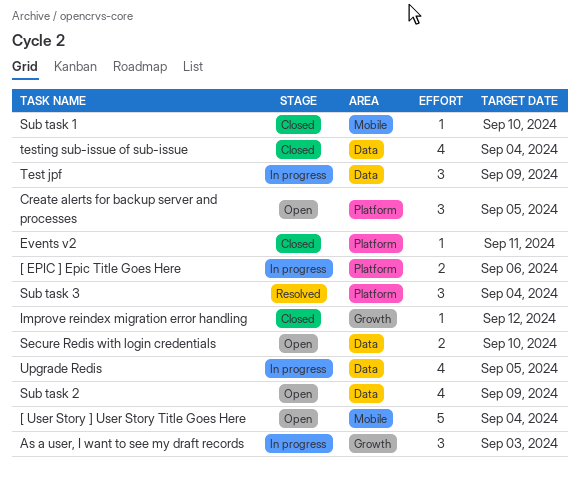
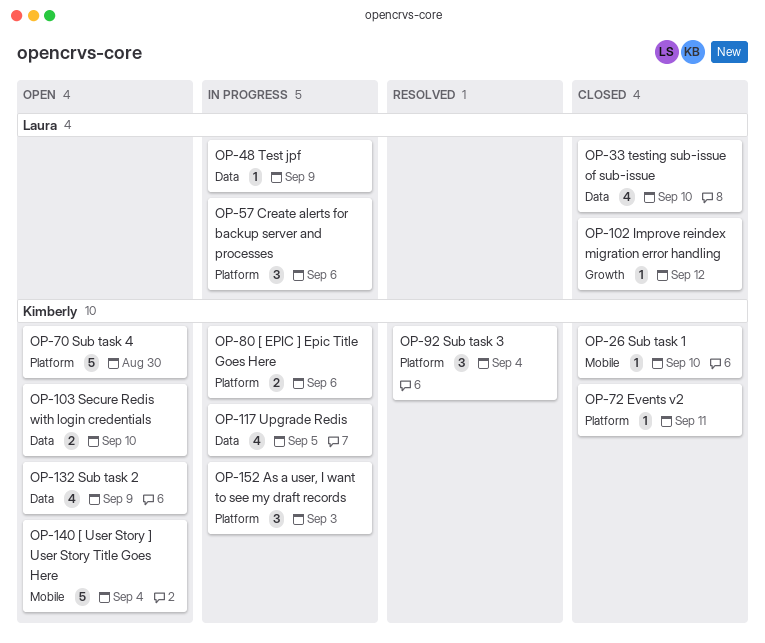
As a user, I want to see my draft records, label: Growth -> Platform
Create alerts for backup server and processes, status: Open -> In progress
Create alerts for backup server and processes, due: Sep 5 -> Sep 6
Sub task 4: none -> present
Test jpf, estimate: 3 -> 1
testing sub-issue of sub-issue, due: Sep 4 -> Sep 10

